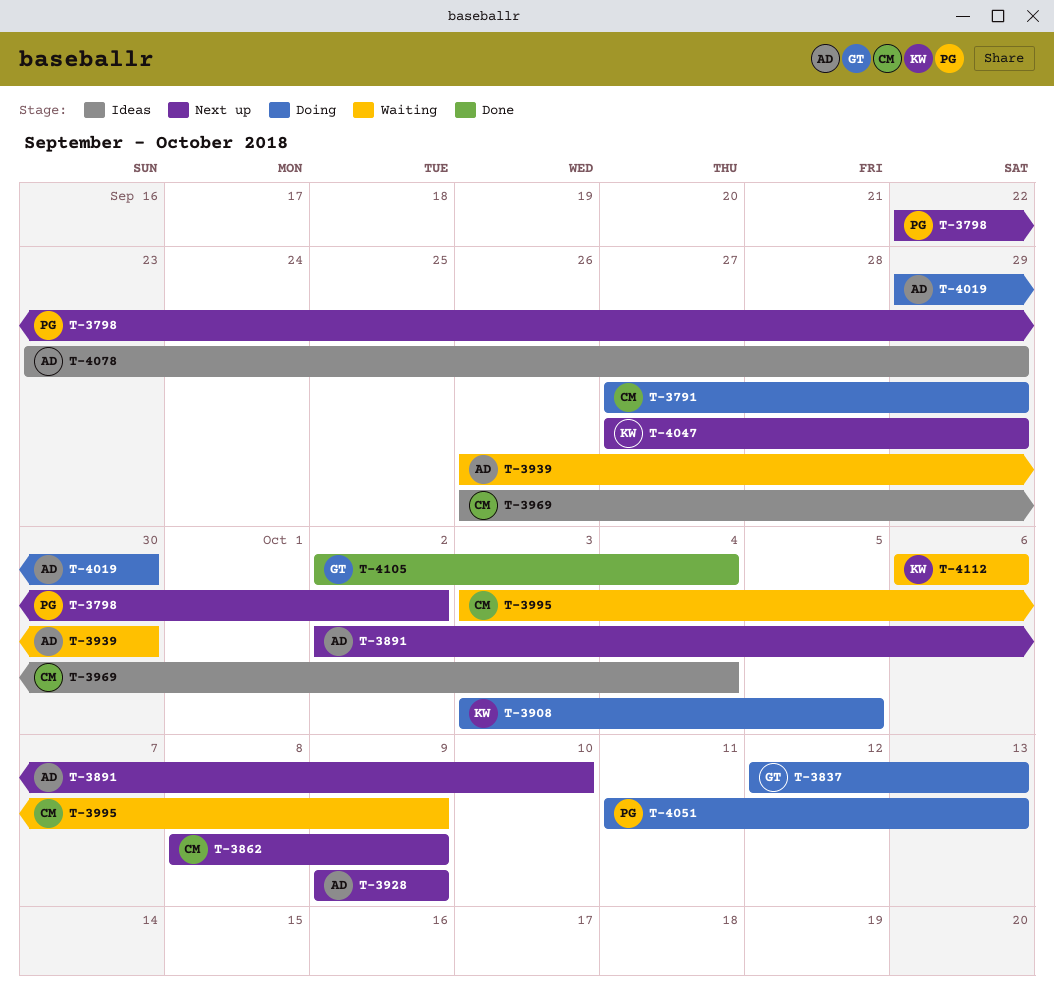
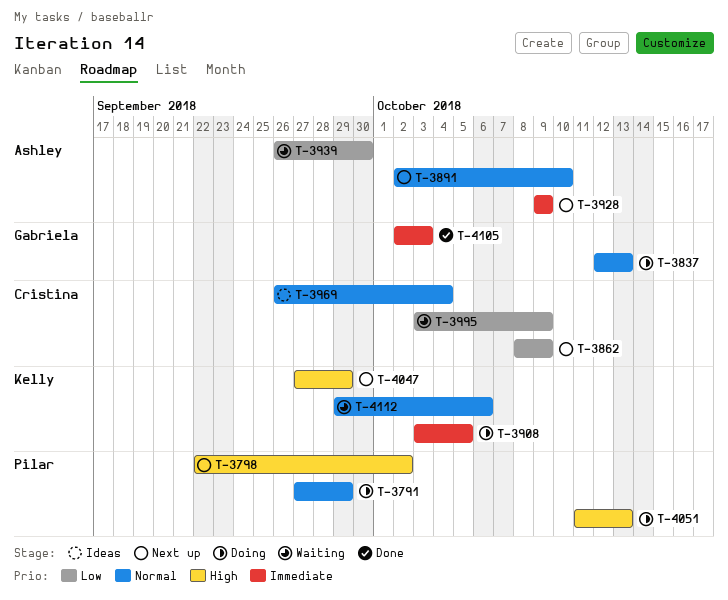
T-3791, owner: Cristina -> Pilar
T-4019: present -> none
T-4078: present -> none
T-4105, due: Oct 4 -> Oct 3
T-4112, start: Oct 6 -> Sep 29

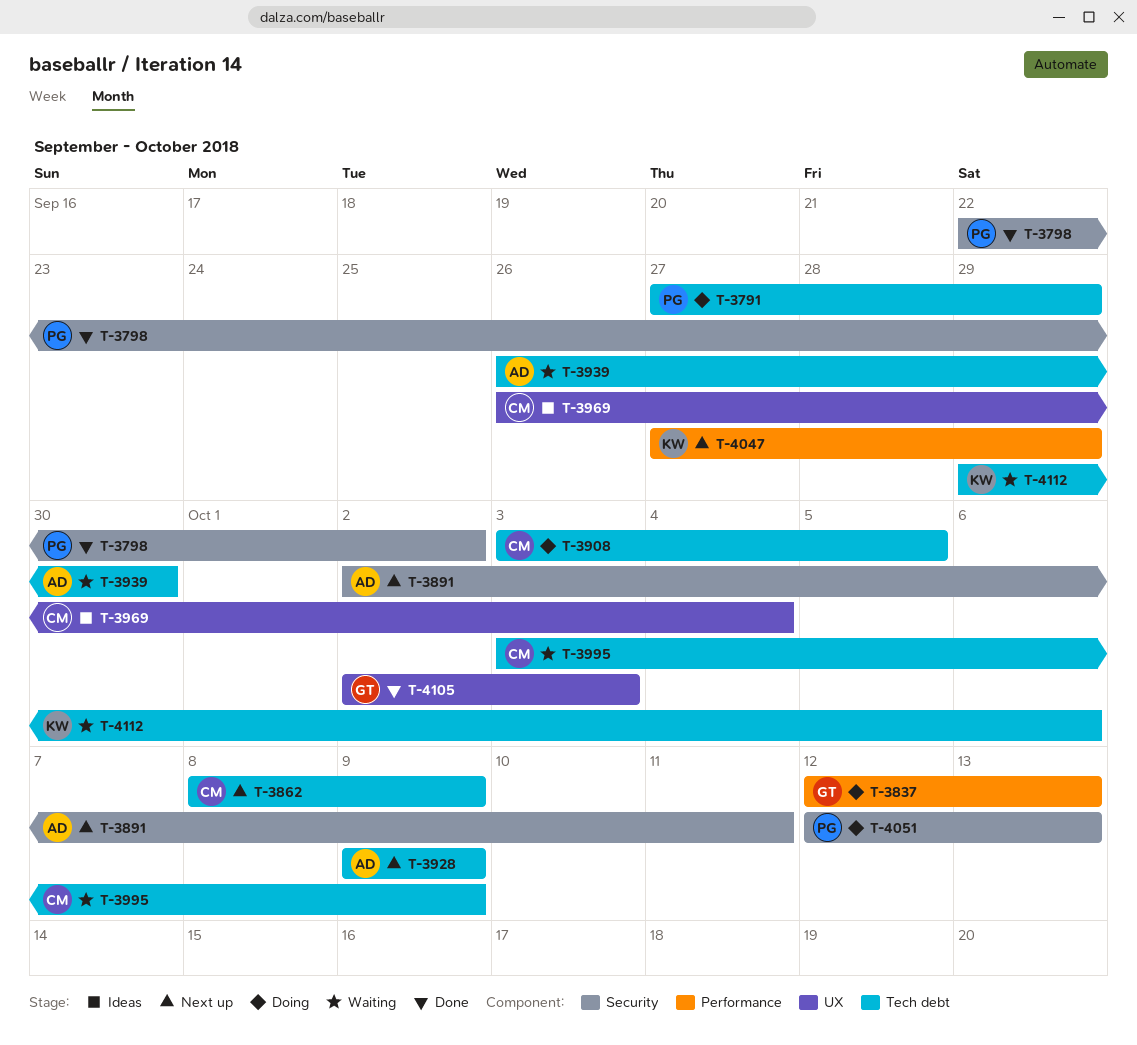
T-3798, status: Next up -> Done
T-3891, due: Oct 10 -> Oct 11
T-3908, owner: Kelly -> Cristina
T-4051, start: Oct 11 -> Oct 12

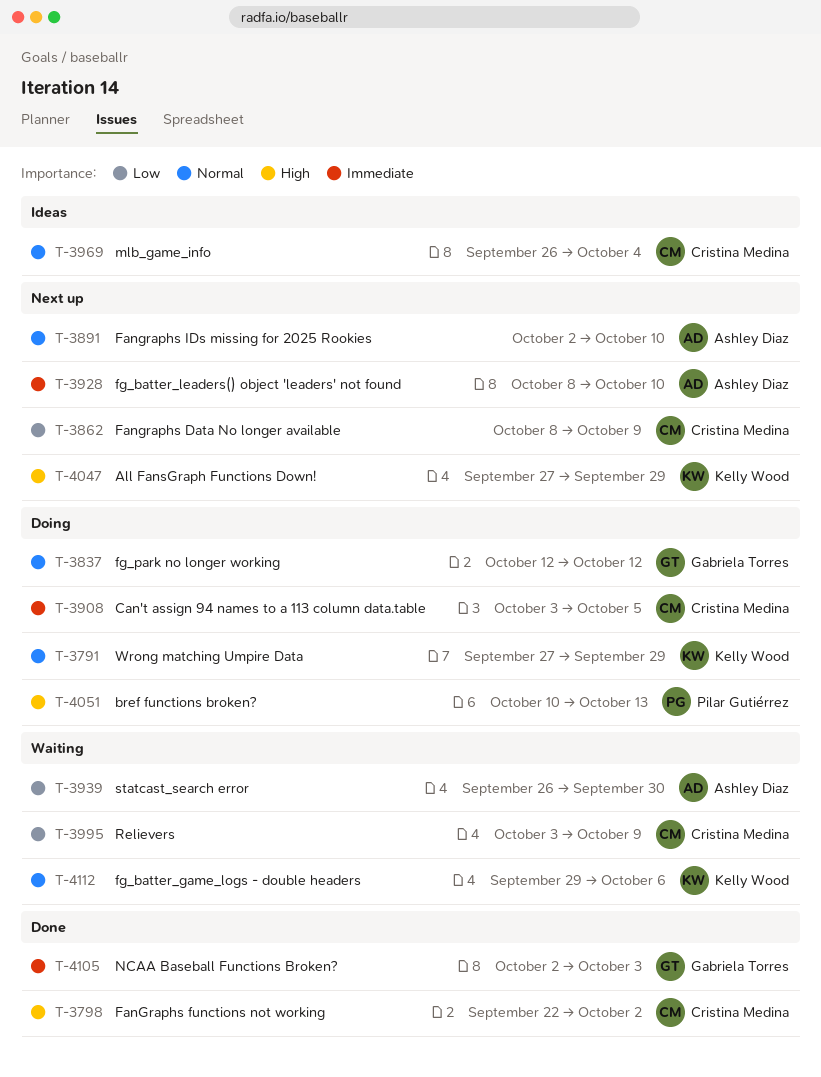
T-3791, owner: Pilar Gutiérrez -> Kelly Wood
T-3798, owner: Pilar Gutiérrez -> Cristina Medina
T-3837, due: Oct 13 -> Oct 12
T-3891, due: Oct 11 -> Oct 10
T-3928, start: Oct 9 -> Oct 8
T-3928, due: Oct 9 -> Oct 10
T-4051, start: Oct 12 -> Oct 10

